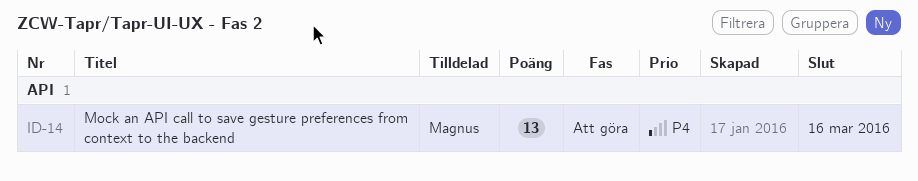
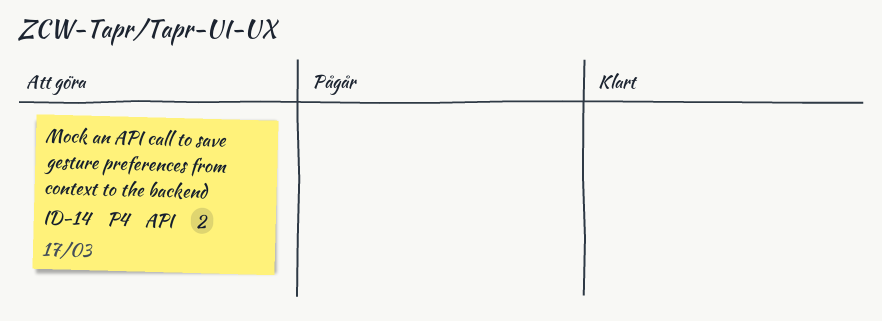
ID-14, estimate: 13 -> 2
ID-14, due: Mar 16 -> Mar 17

